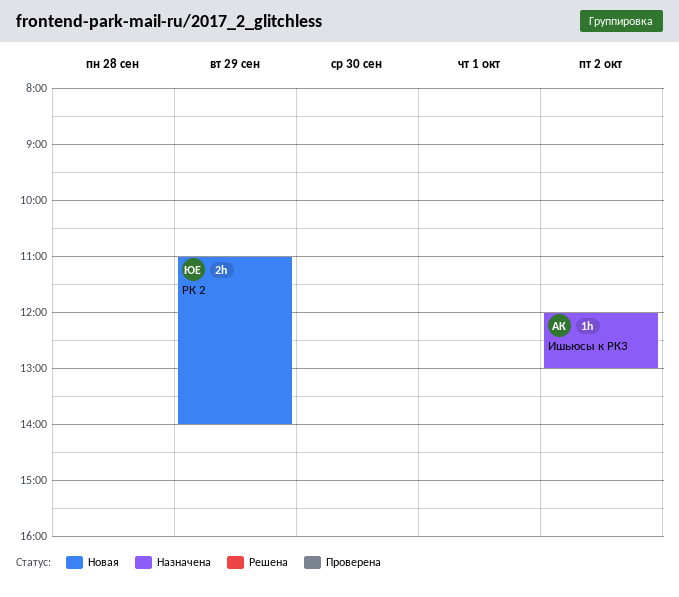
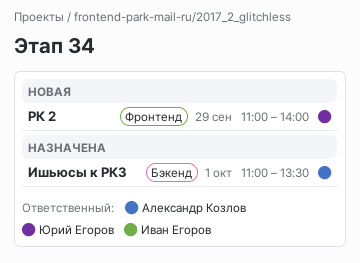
Ишьюсы к РК3, day: Oct 2 -> Oct 1
Ишьюсы к РК3, begins: 12:00 -> 11:00
Ишьюсы к РК3, ends: 13:00 -> 13:30

